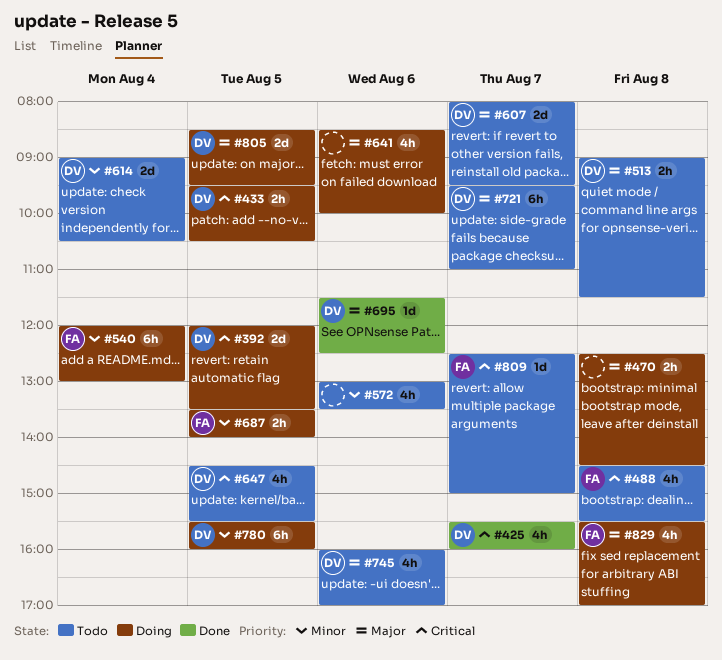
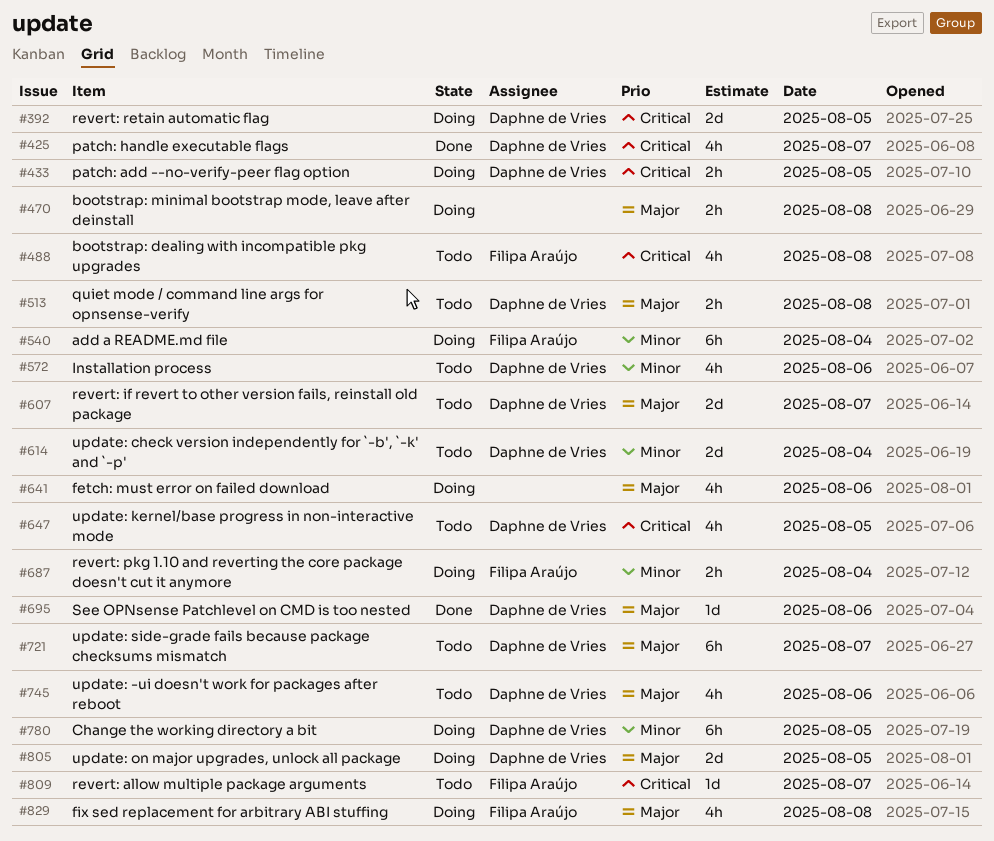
#572, owner: none -> Daphne de Vries
#687, day: Aug 5 -> Aug 4

